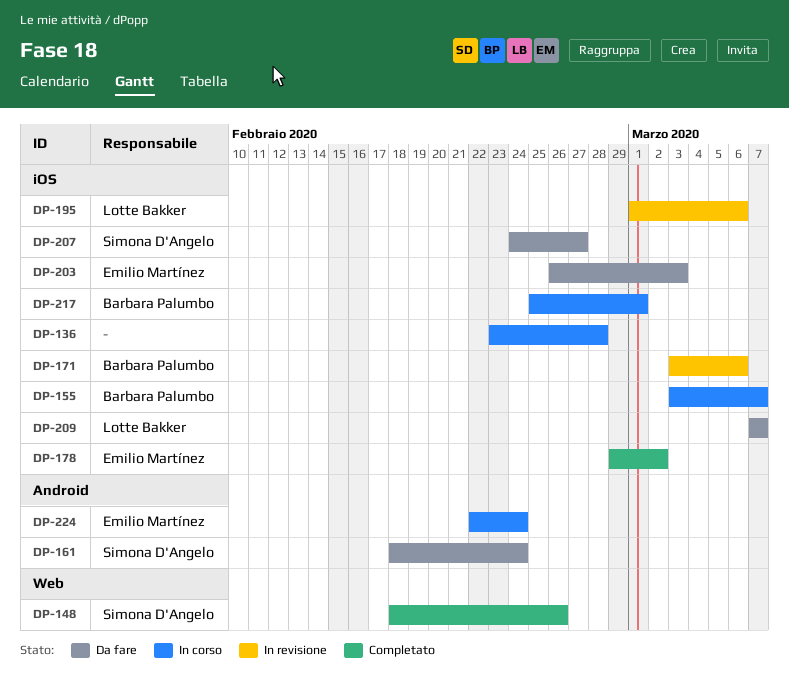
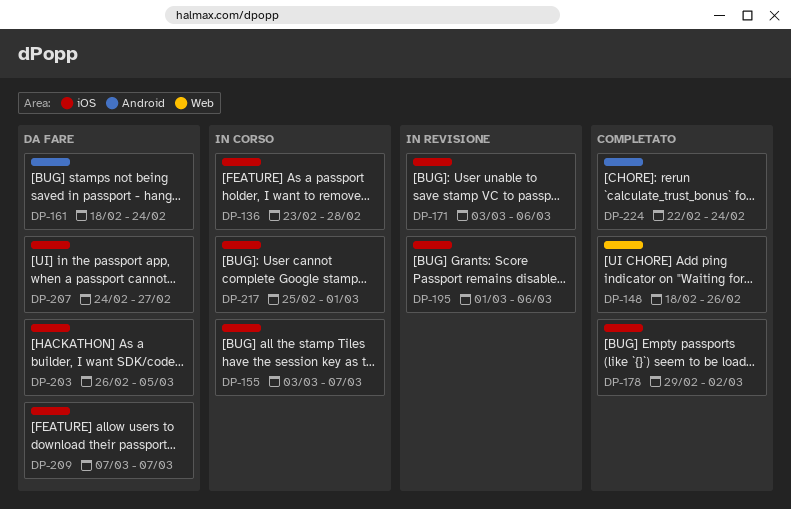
DP-203, due: Mar 3 -> Mar 5
DP-224, status: In corso -> Completato

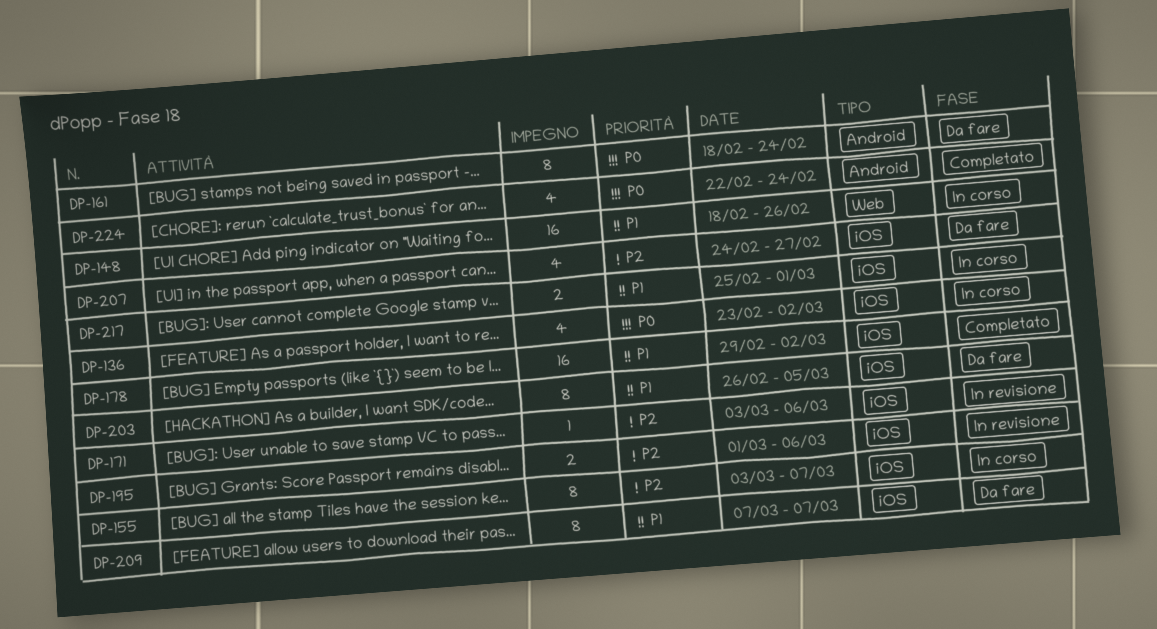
DP-136, due: Feb 28 -> Mar 2
DP-148, status: Completato -> In corso

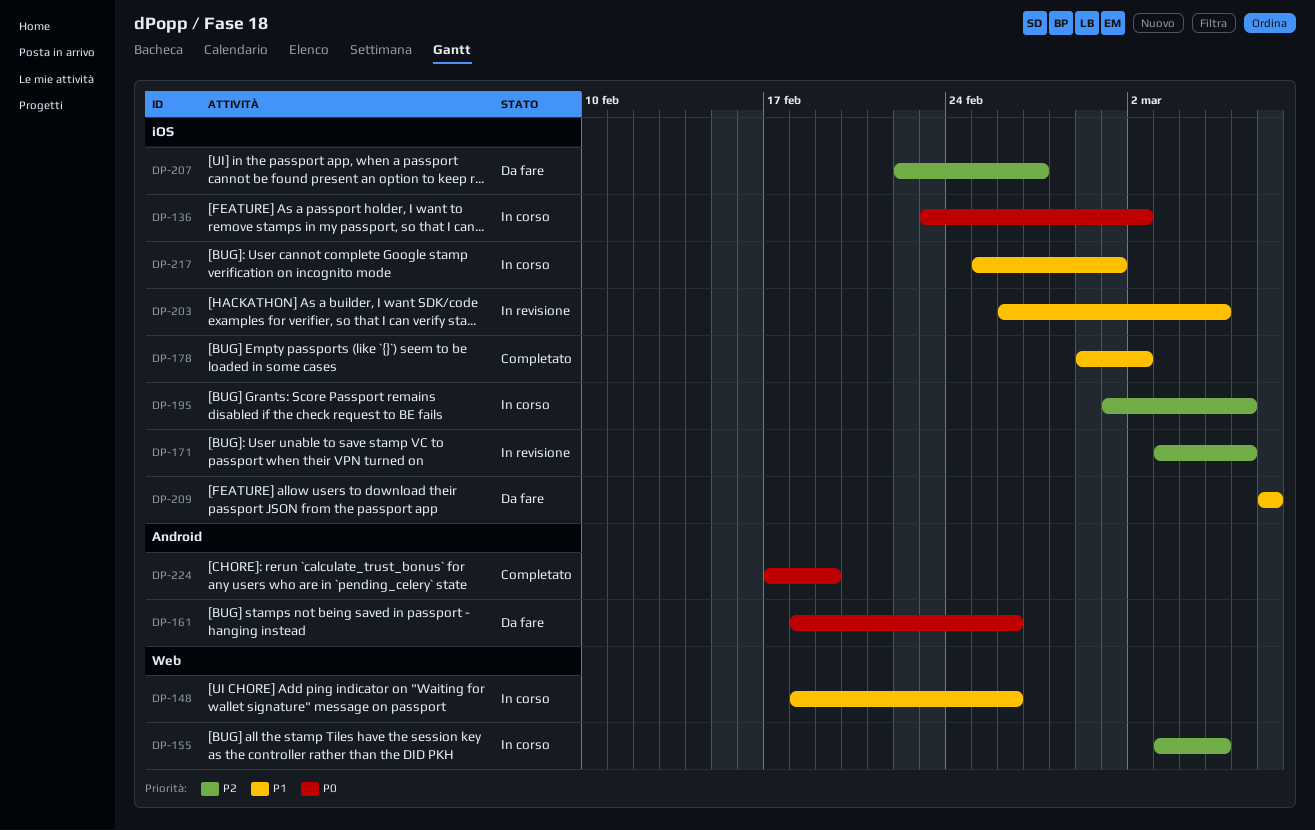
DP-155, label: iOS -> Web
DP-155, due: Mar 7 -> Mar 5
DP-161, due: Feb 24 -> Feb 26
DP-195, status: In revisione -> In corso
DP-203, status: Da fare -> In revisione
DP-207, start: Feb 24 -> Feb 22
DP-224, start: Feb 22 -> Feb 17
DP-224, due: Feb 24 -> Feb 19

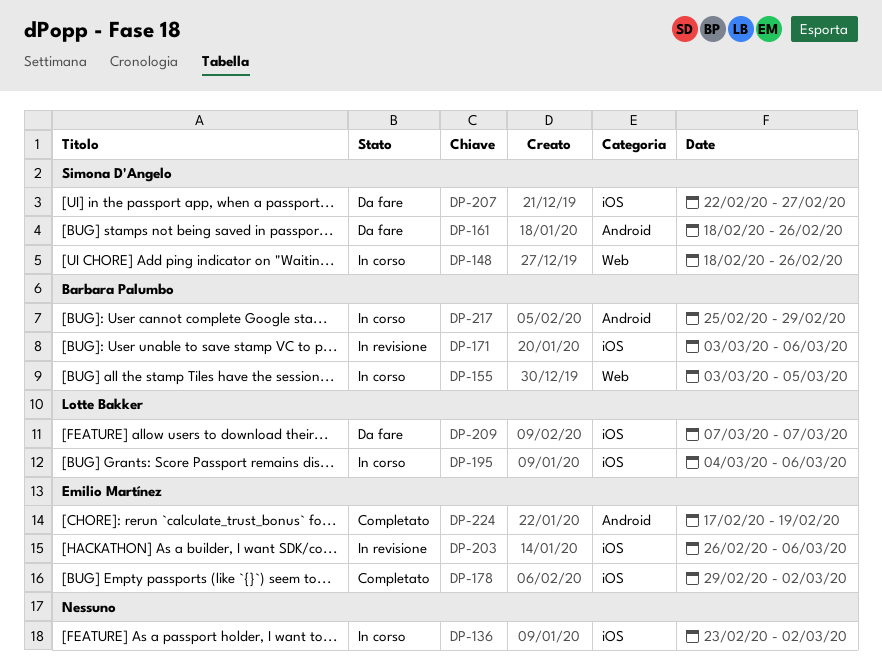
DP-195, start: Mar 1 -> Mar 4
DP-203, due: Mar 5 -> Mar 6
DP-217, label: iOS -> Android
DP-217, due: Mar 1 -> Feb 29

